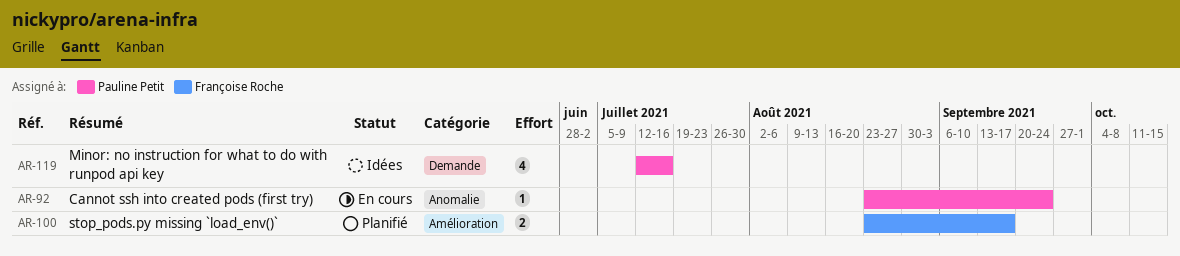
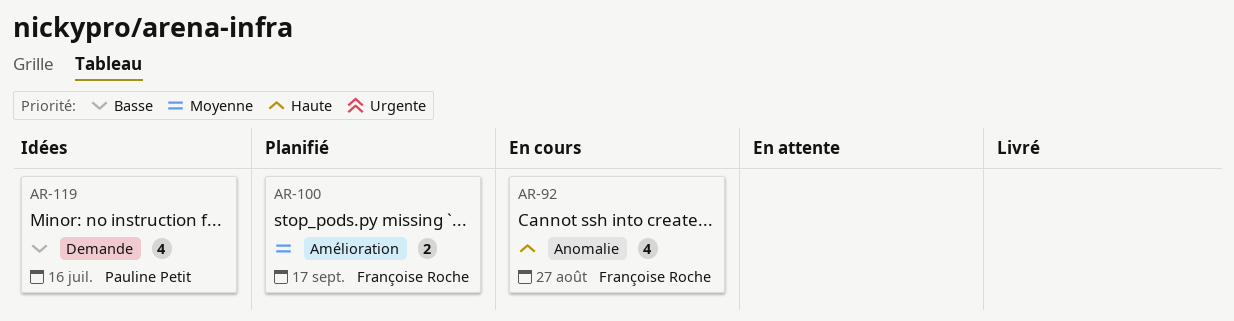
AR-92, owner: Pauline Petit -> Françoise Roche
AR-92, estimate: 1 -> 4
AR-92, due: Sep 24 -> Aug 27

